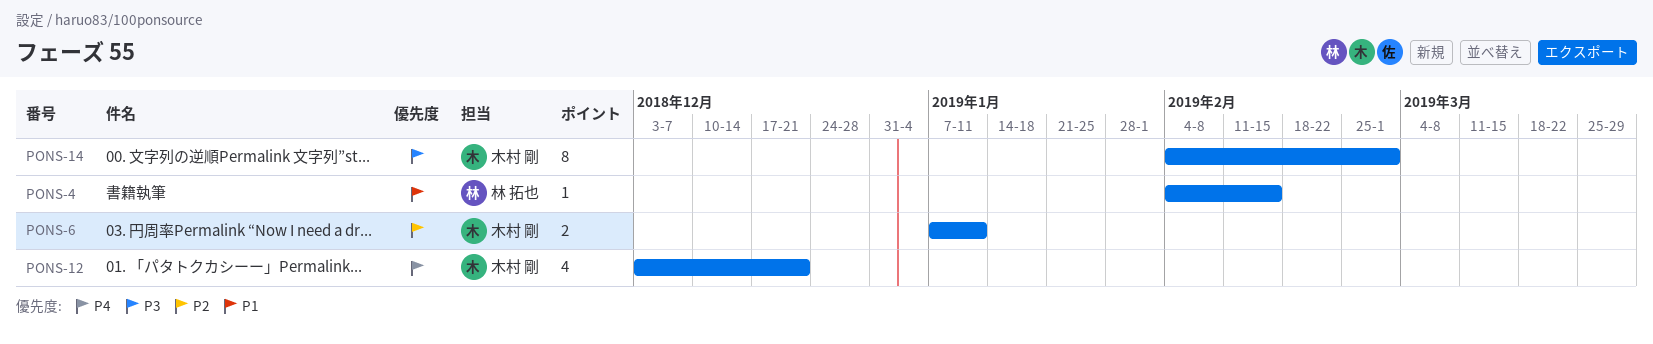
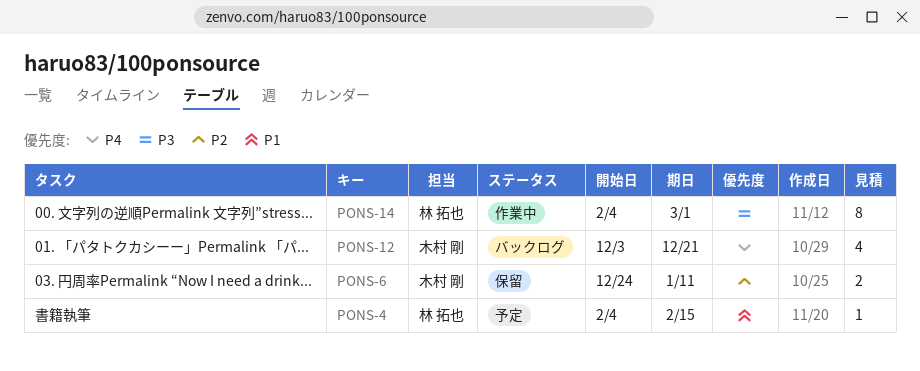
PONS-6, start: Jan 7 -> Dec 24
PONS-14, owner: 木村 剛 -> 林 拓也

